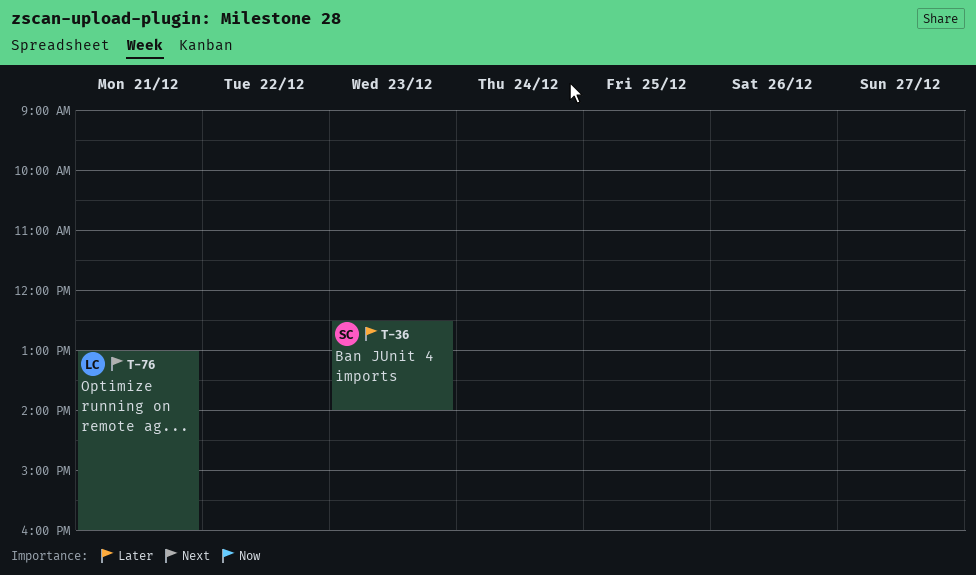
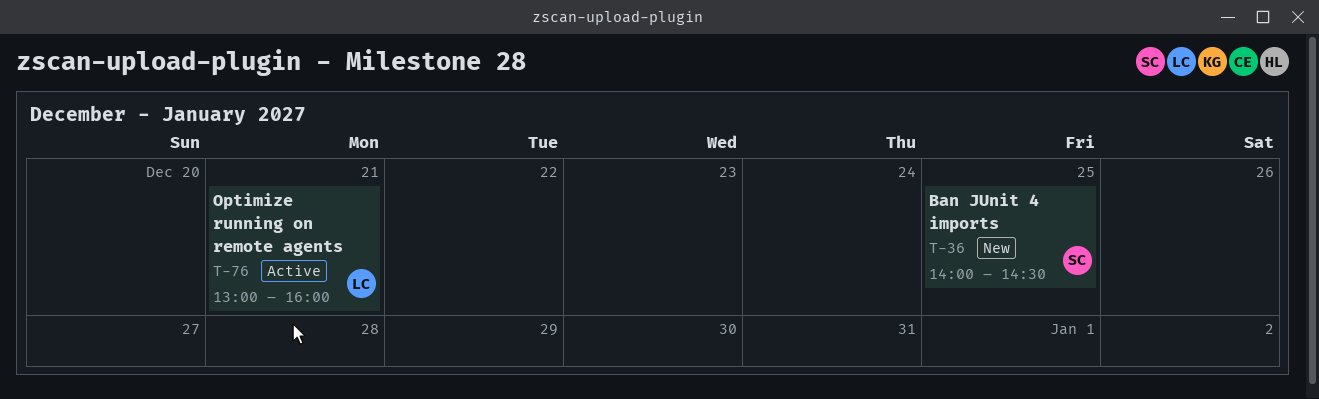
T-36, day: Dec 23 -> Dec 25
T-36, begins: 12:30 -> 14:00
T-36, ends: 14:00 -> 14:30

